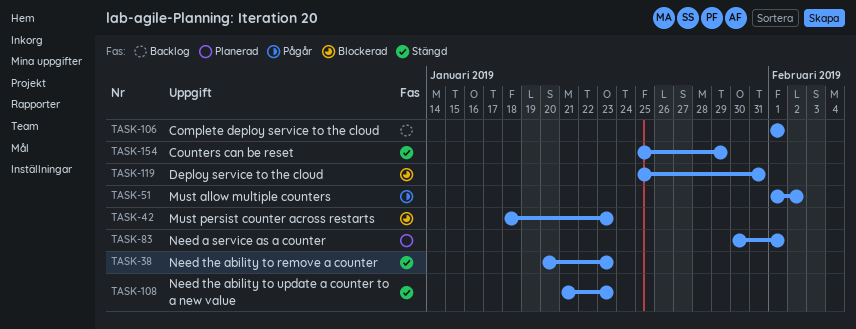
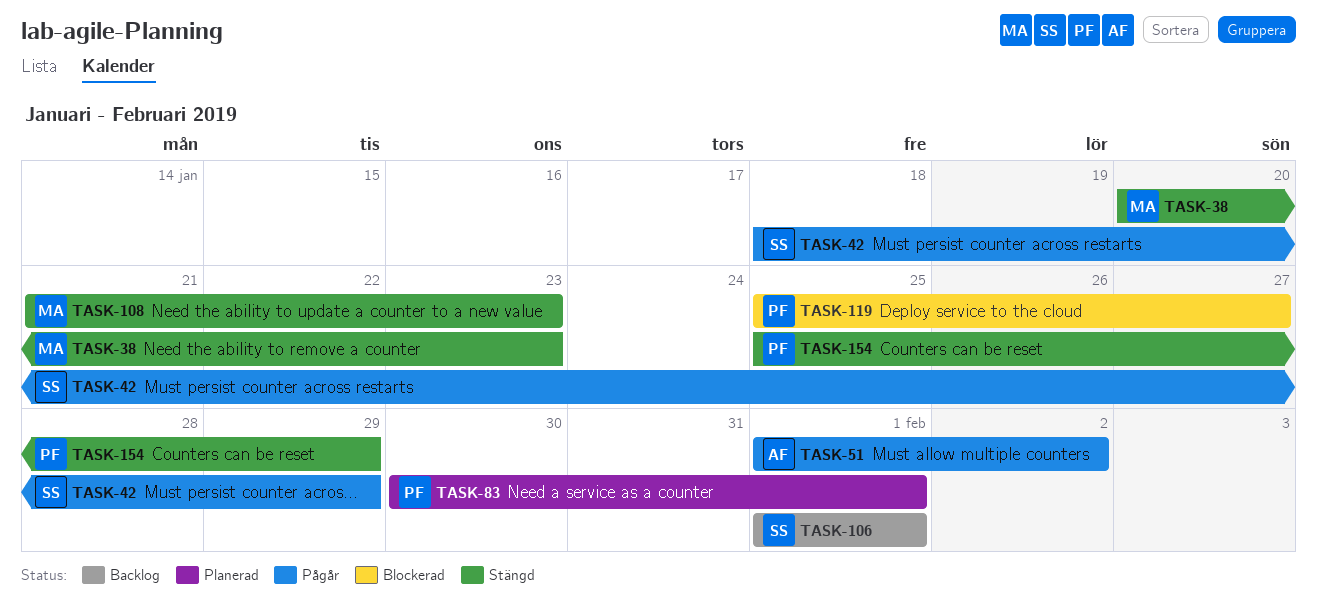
TASK-42, status: Blockerad -> Pågår
TASK-42, due: Jan 23 -> Jan 29
TASK-119, due: Jan 31 -> Jan 27

